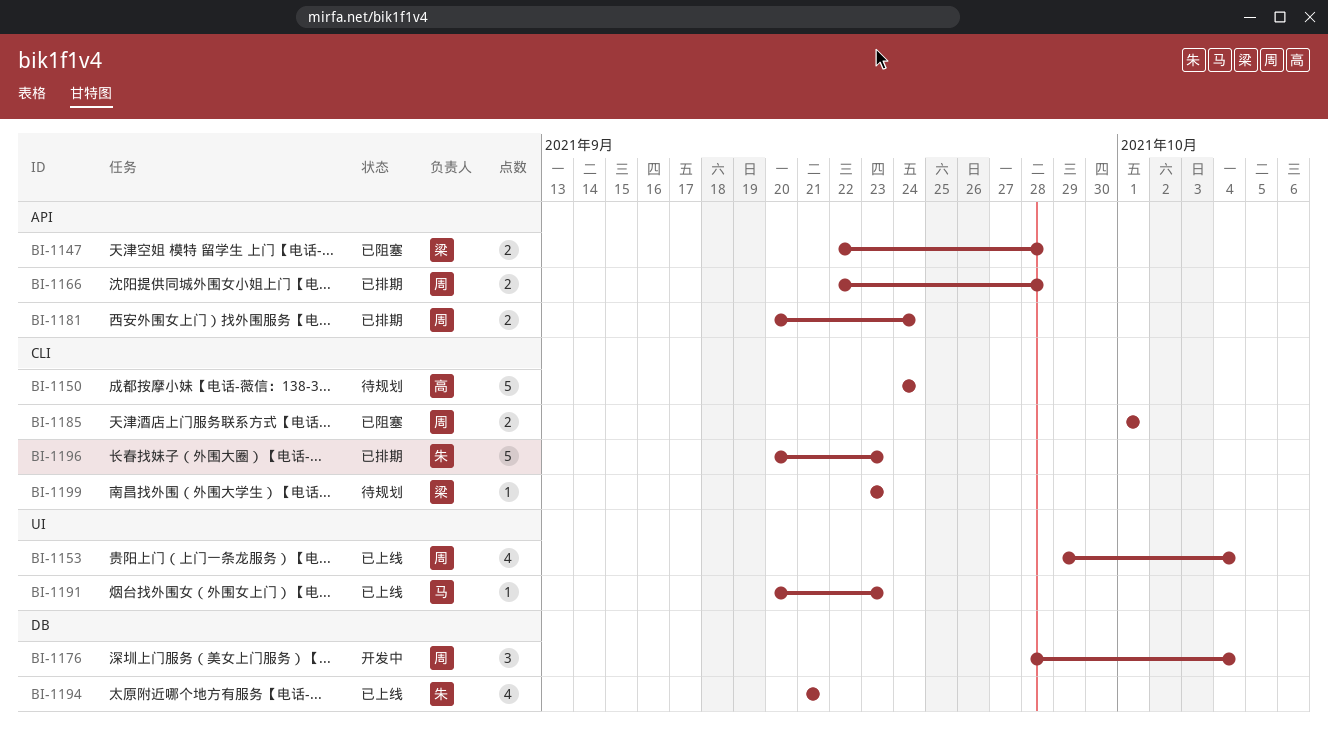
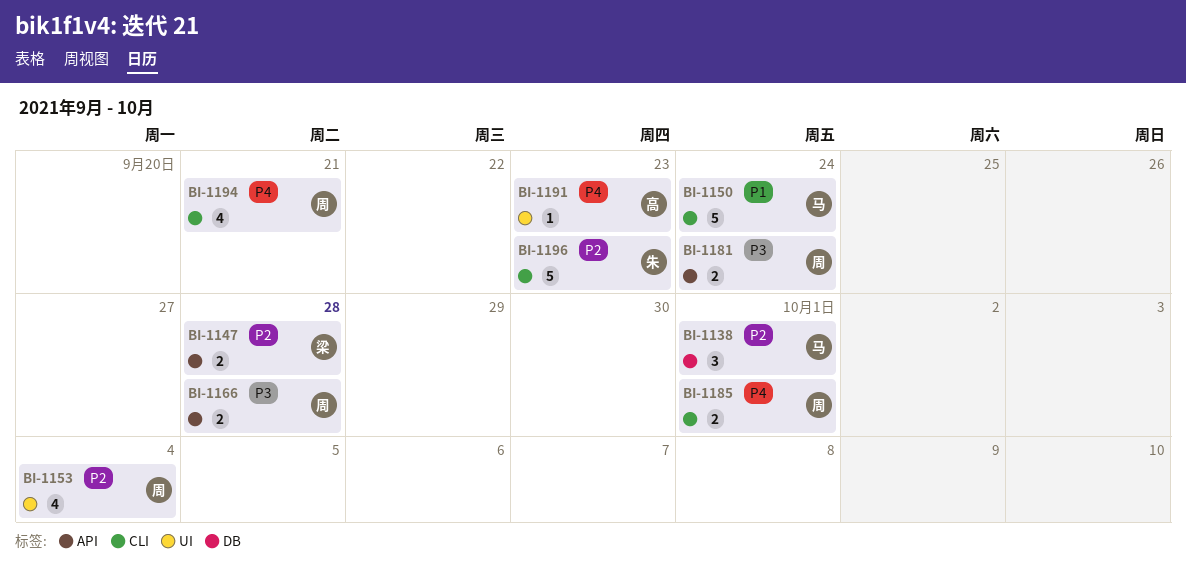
BI-1138: none -> present
BI-1150, owner: 高 -> 马
BI-1176: present -> none
BI-1191, owner: 马 -> 高
BI-1194, owner: 朱 -> 周
BI-1194, label: DB -> CLI
BI-1199: present -> none

